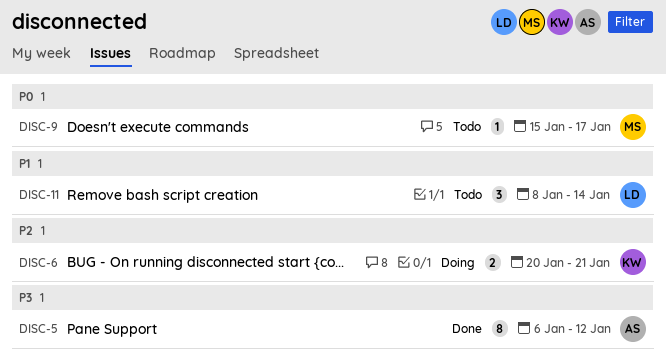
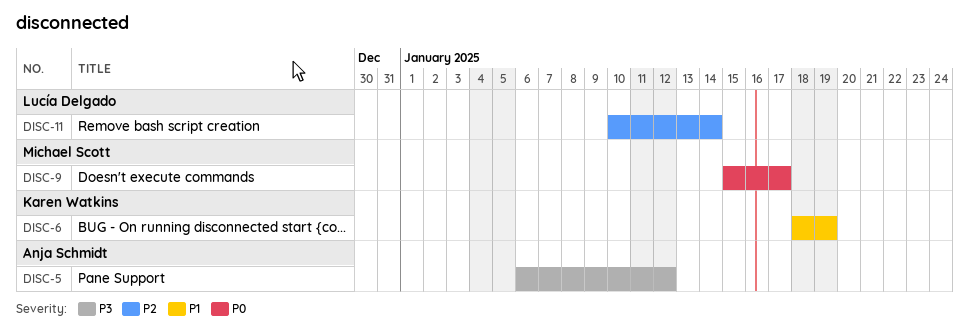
DISC-6, priority: P2 -> P1
DISC-6, start: Jan 20 -> Jan 18
DISC-6, due: Jan 21 -> Jan 19
DISC-11, priority: P1 -> P2
DISC-11, start: Jan 8 -> Jan 10

